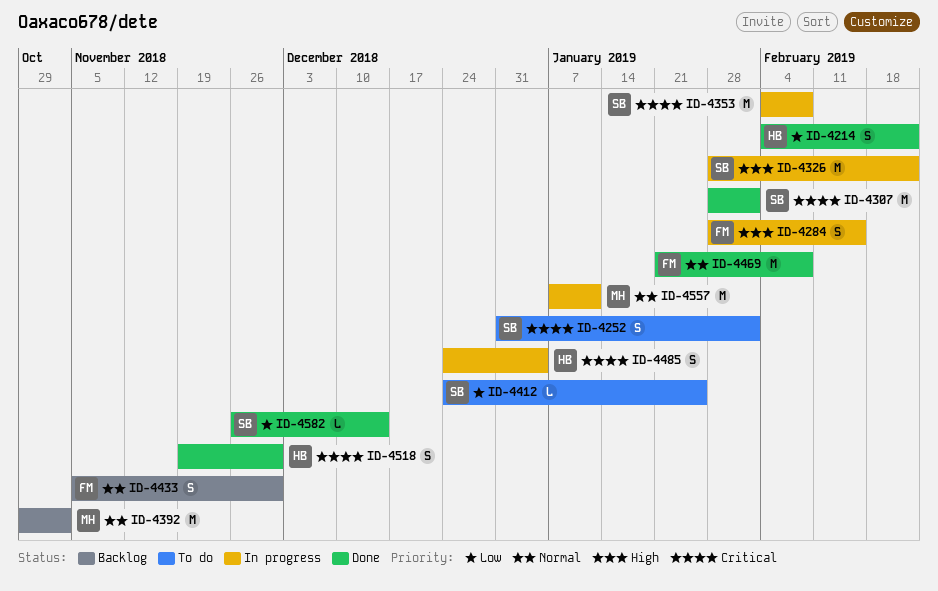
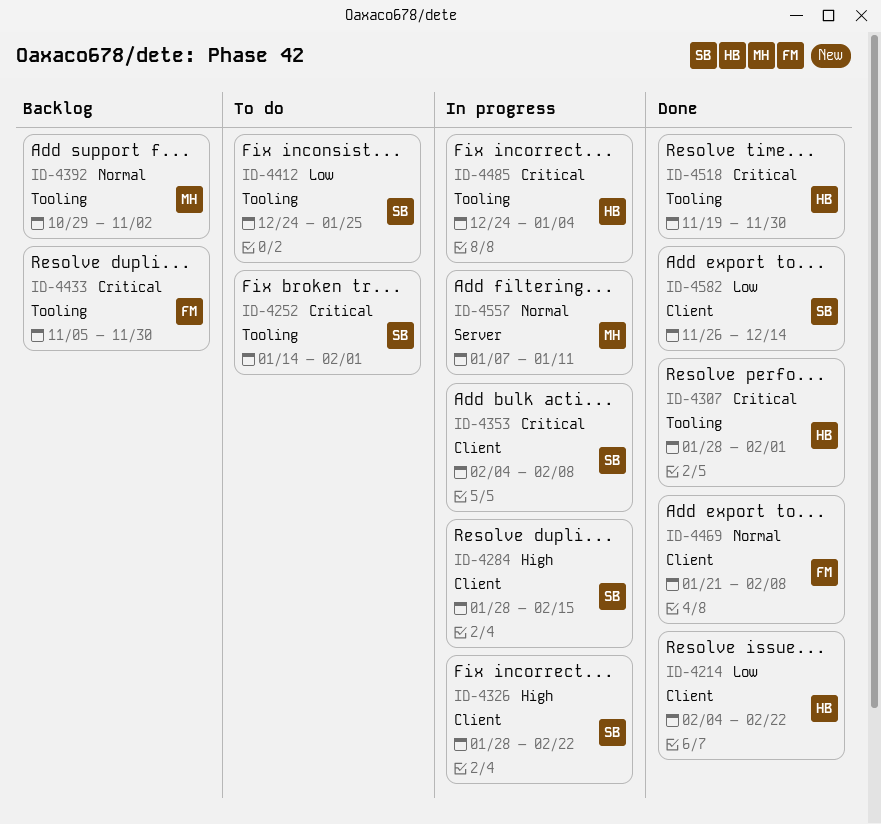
ID-4252, start: Dec 31 -> Jan 14
ID-4284, owner: FM -> SB
ID-4307, owner: SB -> HB
ID-4433, priority: Normal -> Critical

